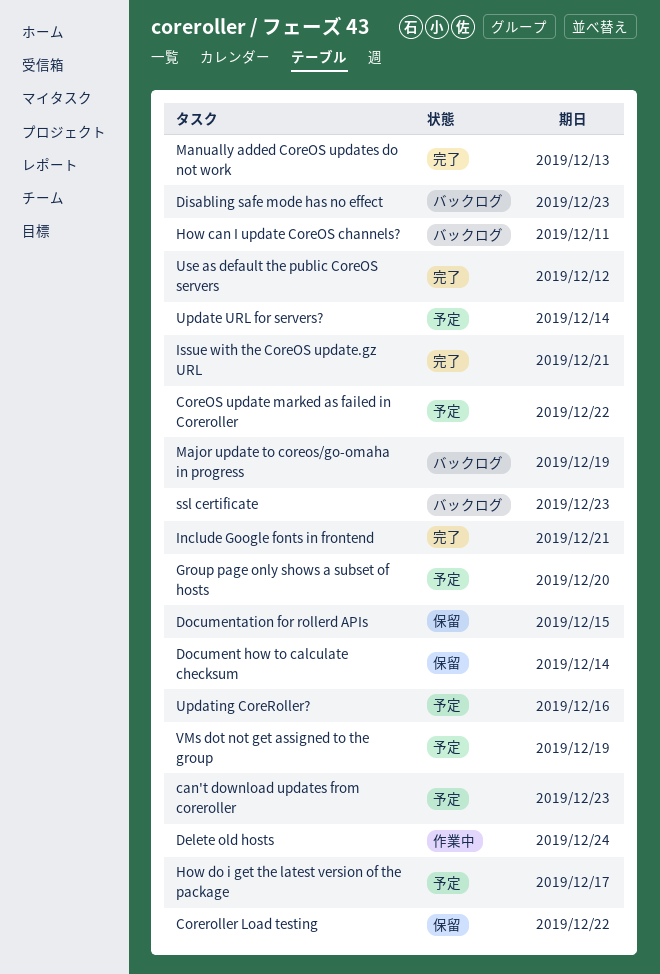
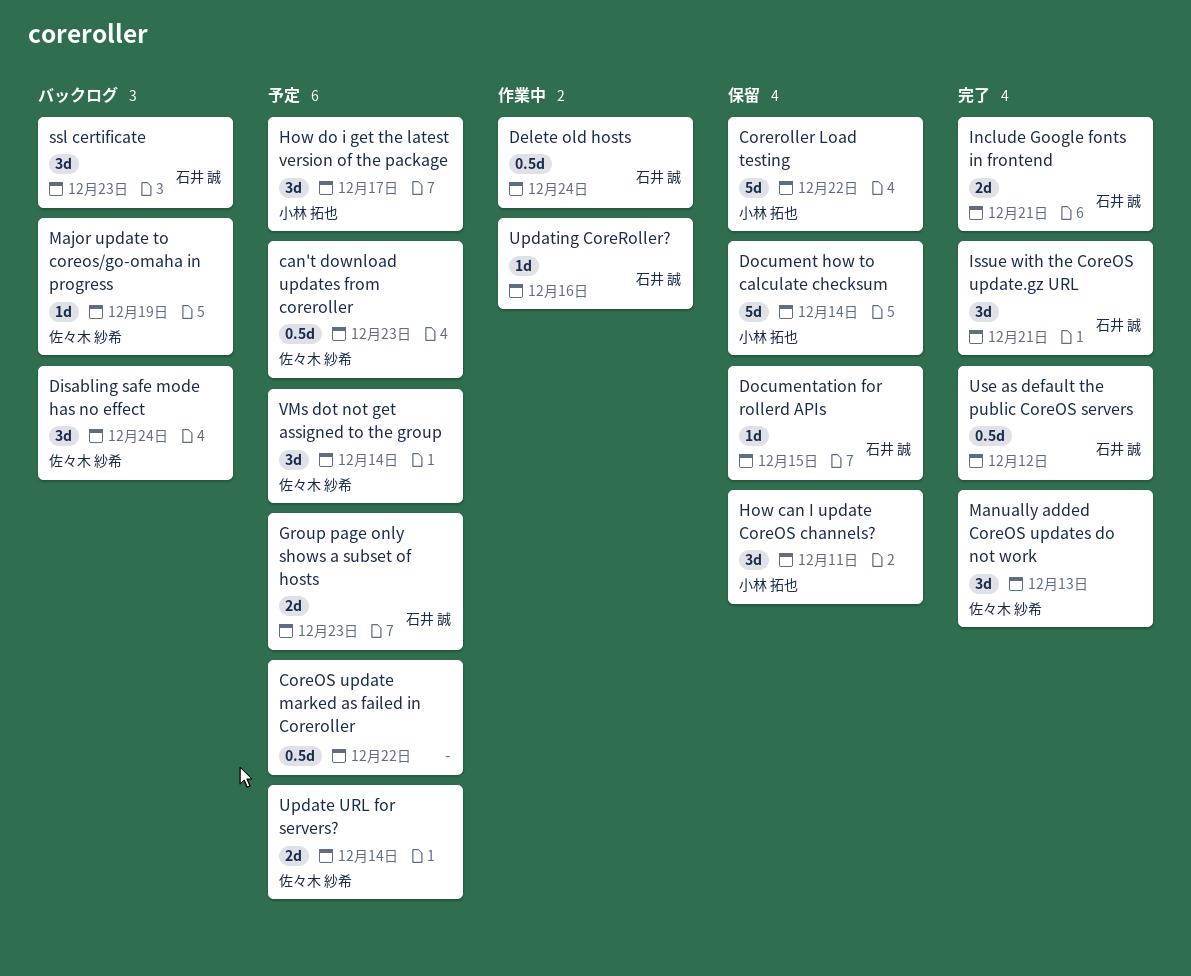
Disabling safe mode has no effect, due: Dec 23 -> Dec 24
Group page only shows a subset of hosts, due: Dec 20 -> Dec 23
How can I update CoreOS channels?, status: バックログ -> 保留
Updating CoreRoller?, status: 予定 -> 作業中
VMs dot not get assigned to the group, due: Dec 19 -> Dec 14

